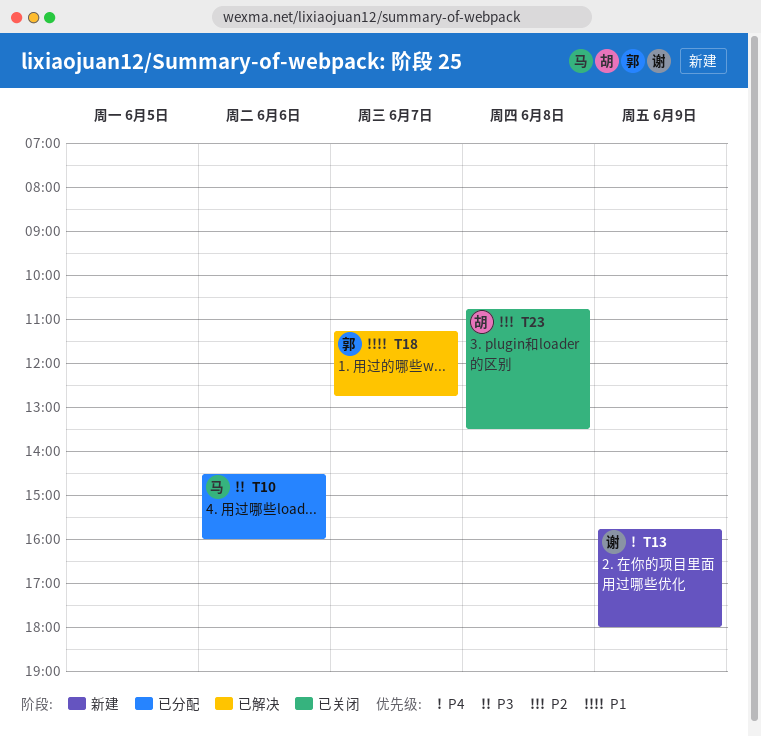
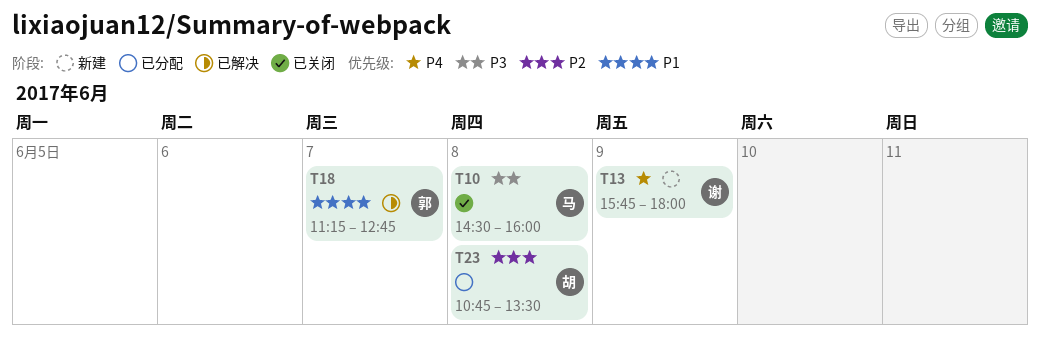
T10, status: 已分配 -> 已关闭
T10, day: Jun 6 -> Jun 8
T23, status: 已关闭 -> 已分配

